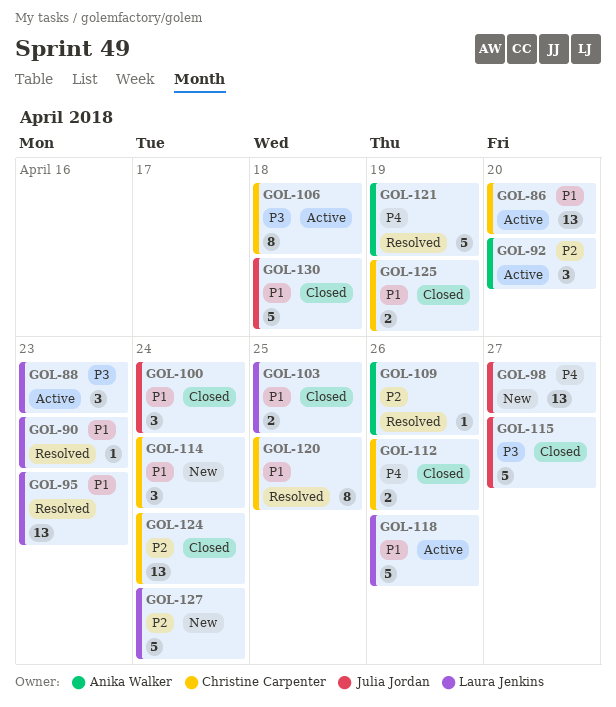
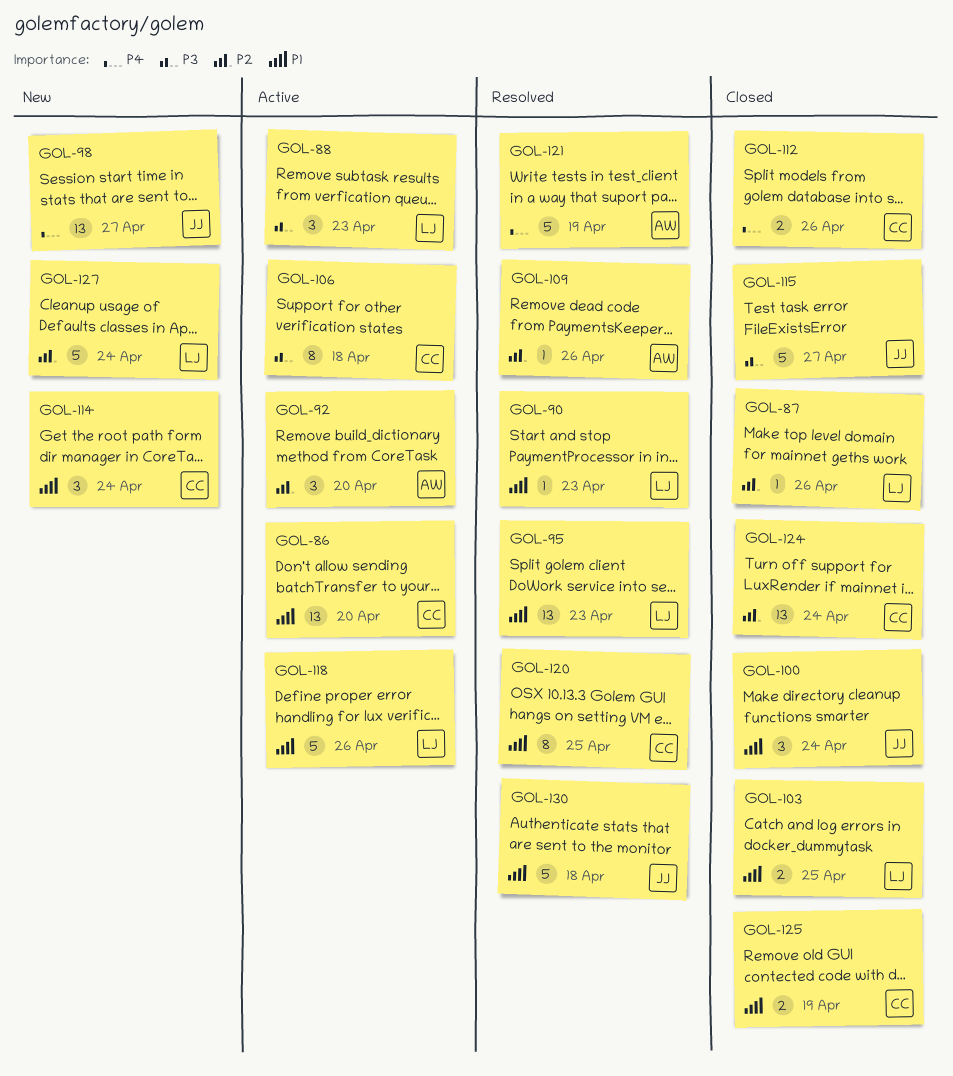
GOL-87: none -> present
GOL-130, status: Closed -> Resolved

